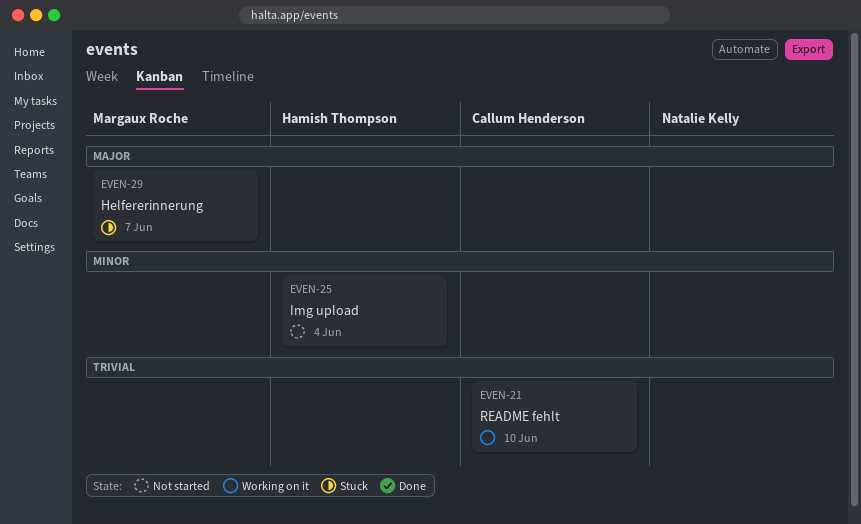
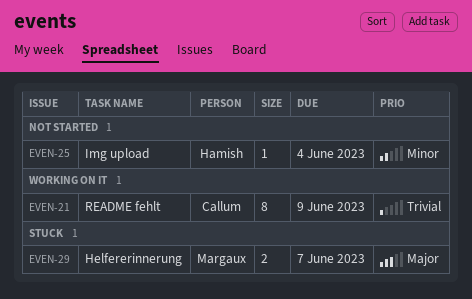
EVEN-21, due: Jun 10 -> Jun 9

